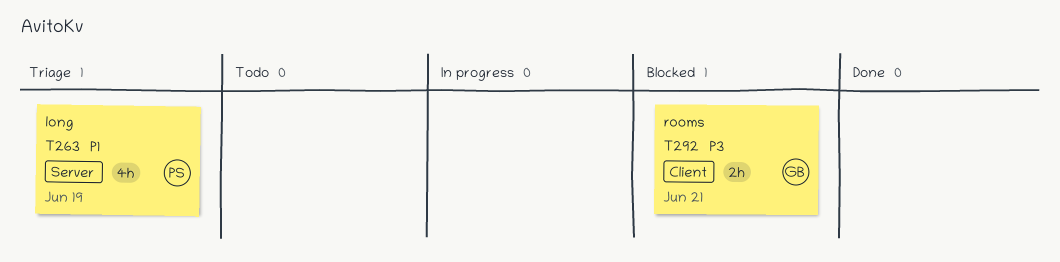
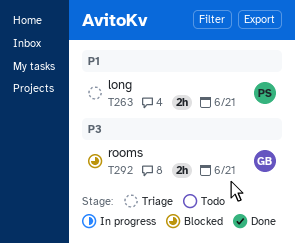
T263, estimate: 4h -> 2h
T263, due: Jun 19 -> Jun 21

